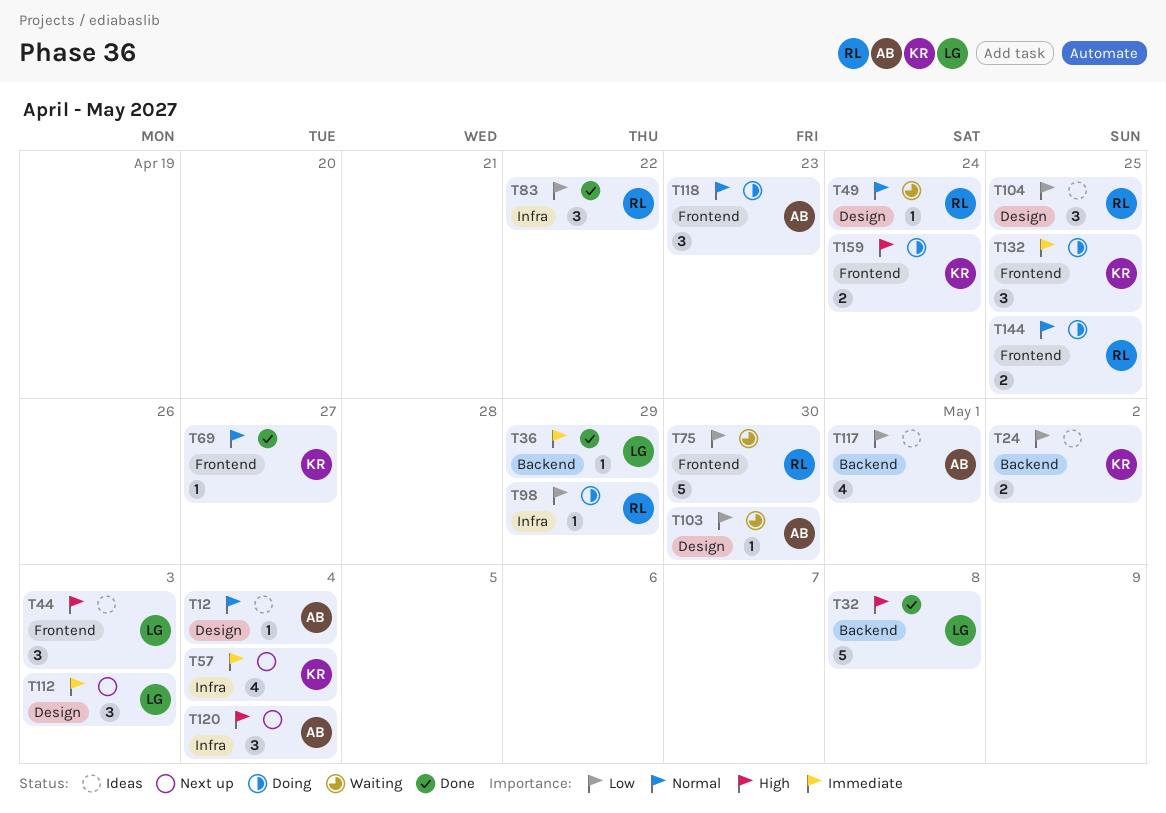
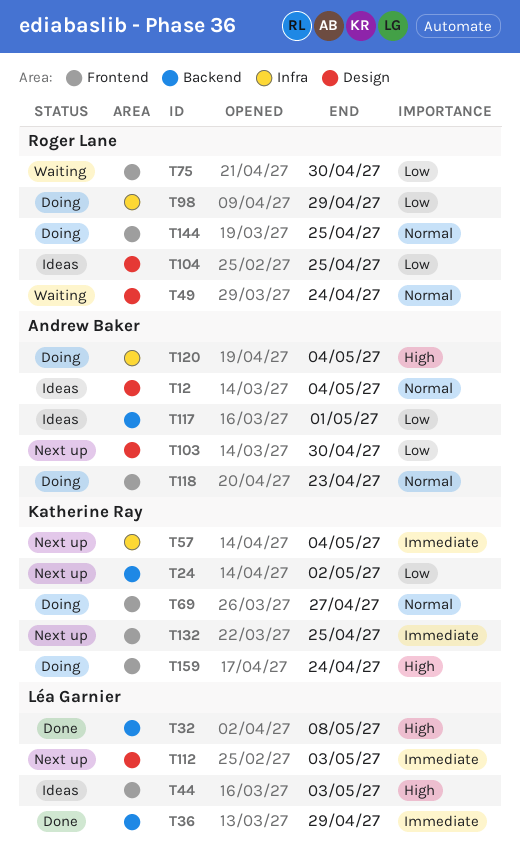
T24, status: Ideas -> Next up
T69, status: Done -> Doing
T83: present -> none
T103, status: Waiting -> Next up
T120, status: Next up -> Doing
T132, status: Doing -> Next up

